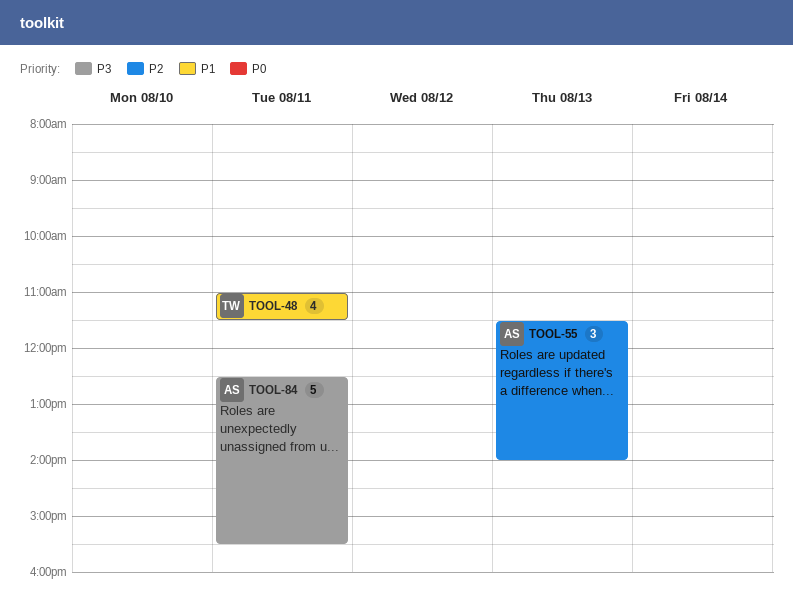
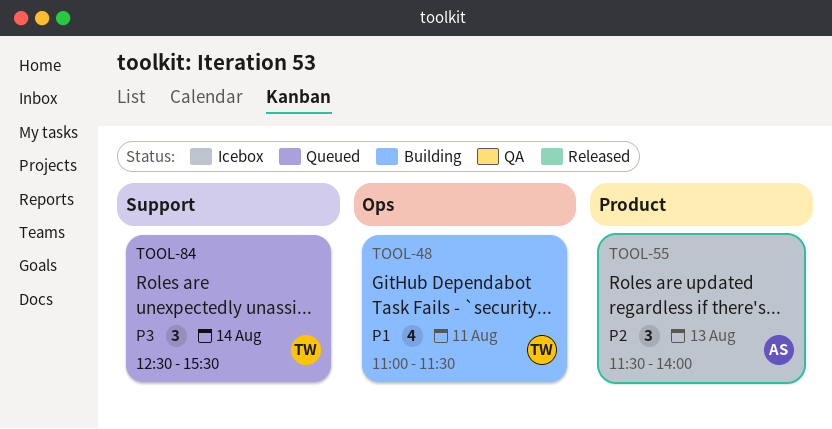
TOOL-84, owner: AS -> TW
TOOL-84, estimate: 5 -> 3
TOOL-84, day: Aug 11 -> Aug 14

